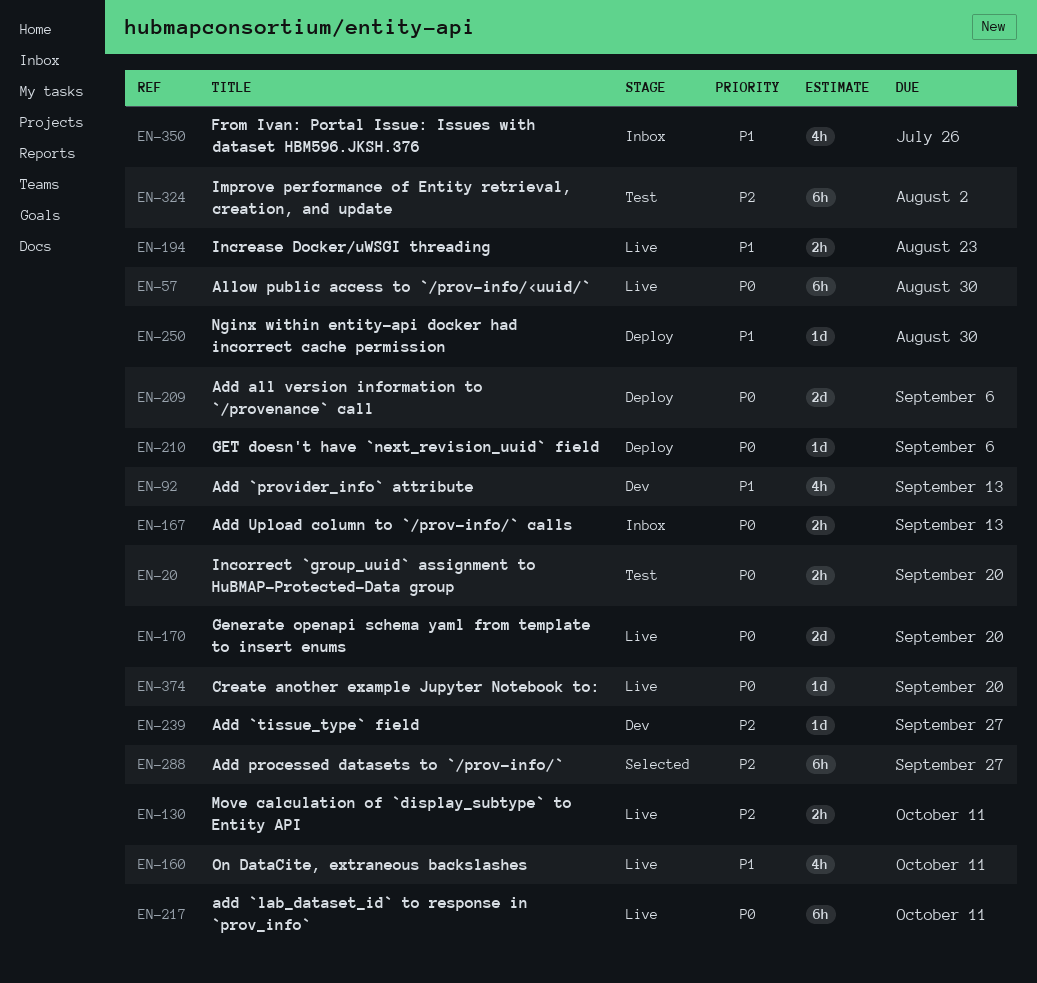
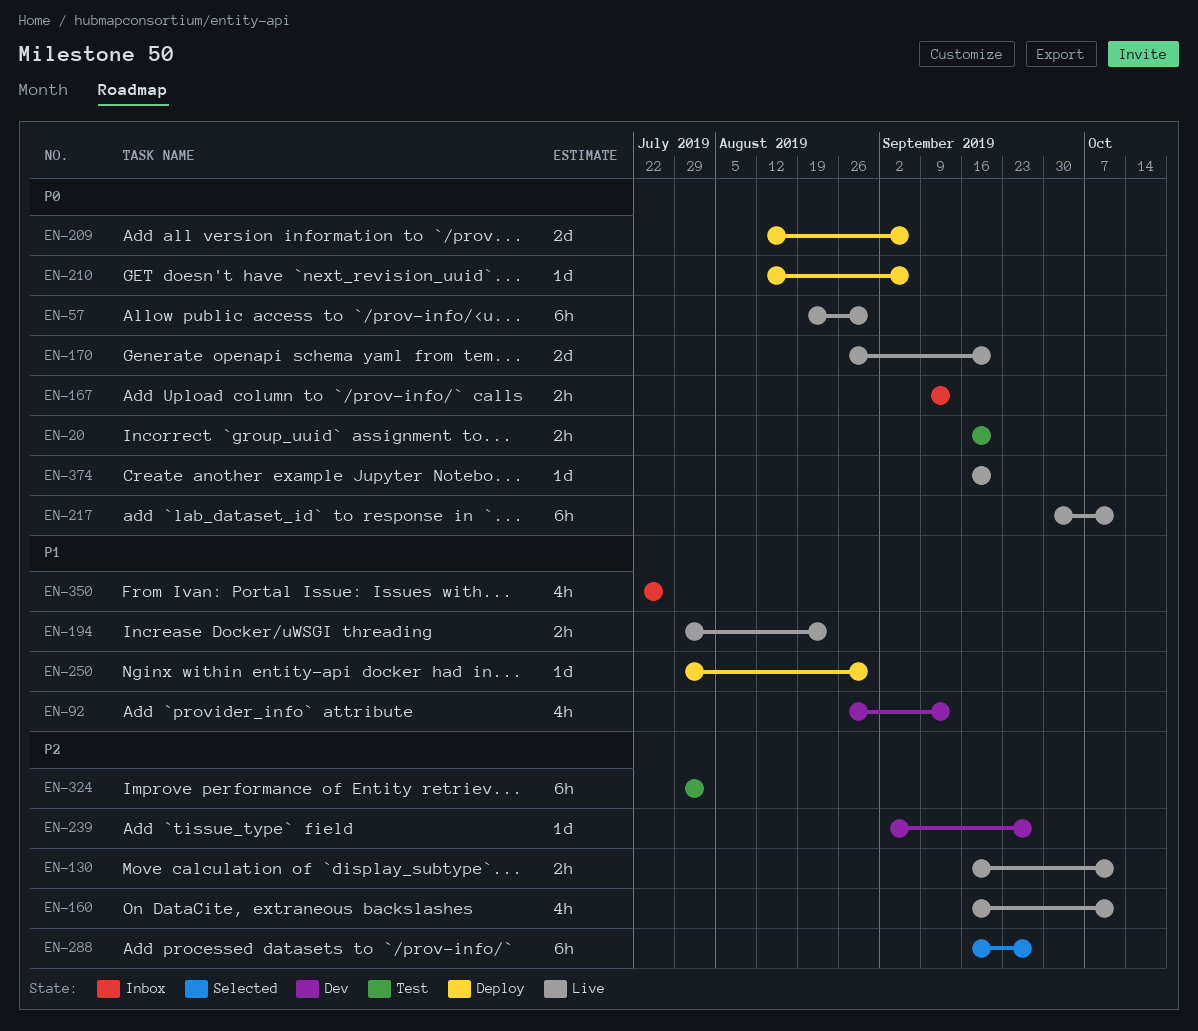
EN-160, priority: P1 -> P2

